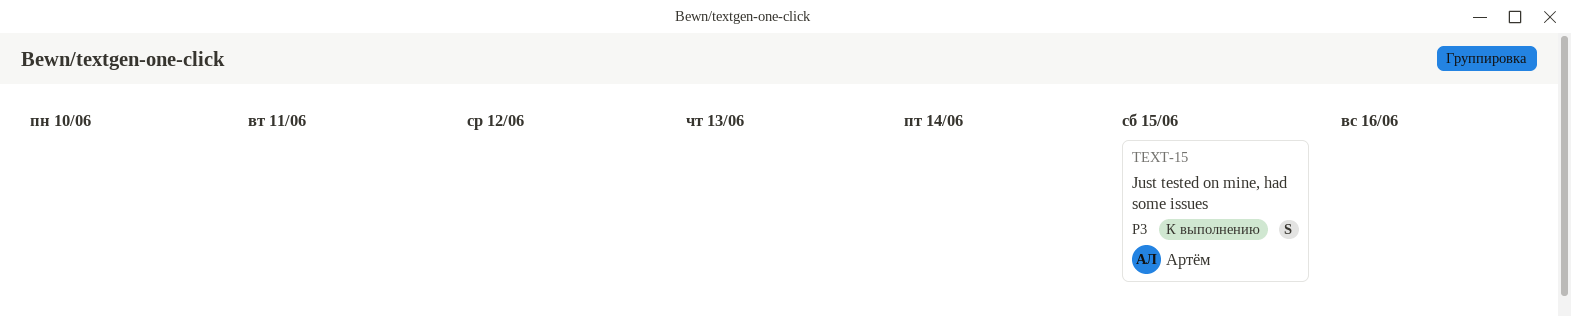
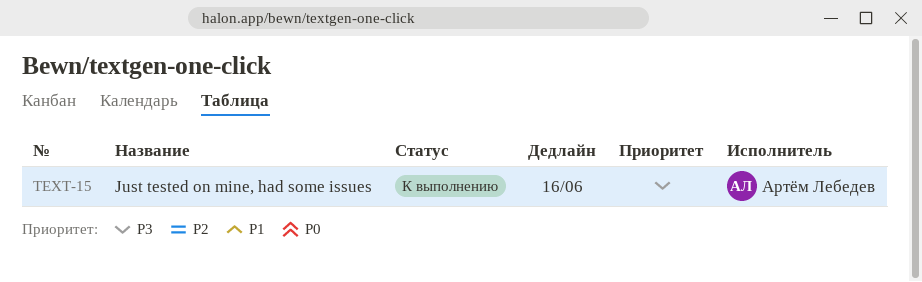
TEXT-15, due: Jun 15 -> Jun 16

